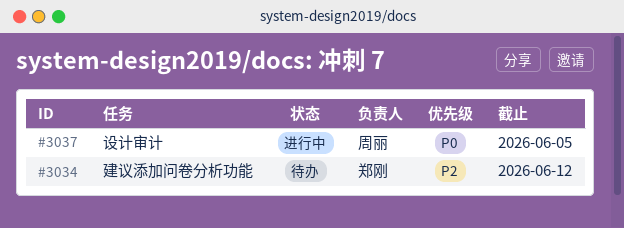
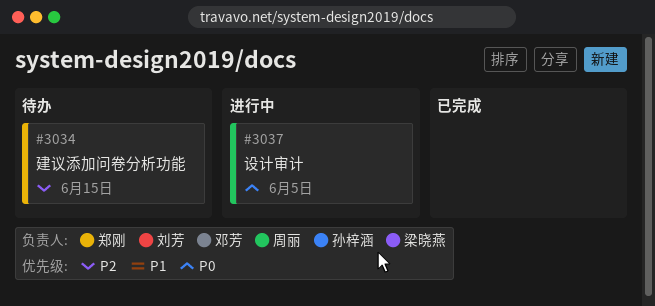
#3034, due: Jun 12 -> Jun 15

